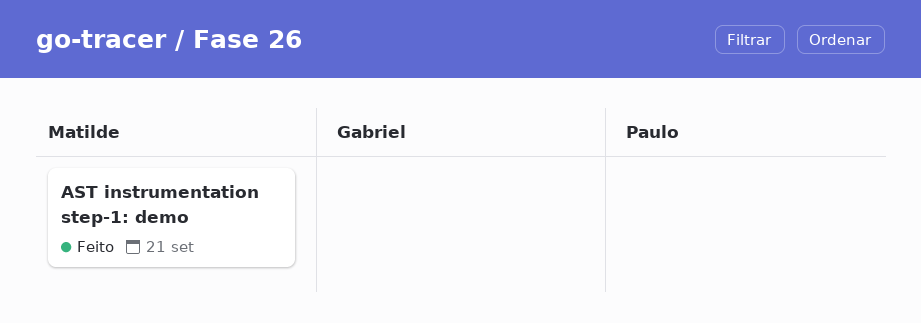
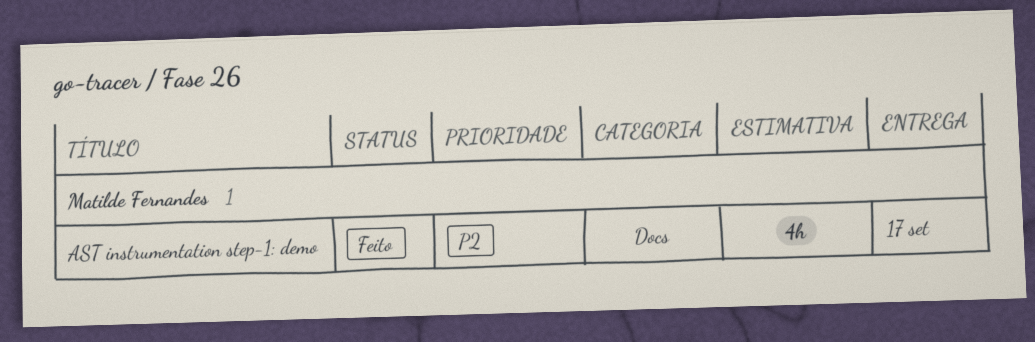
AST instrumentation step-1: demo, due: Sep 21 -> Sep 17

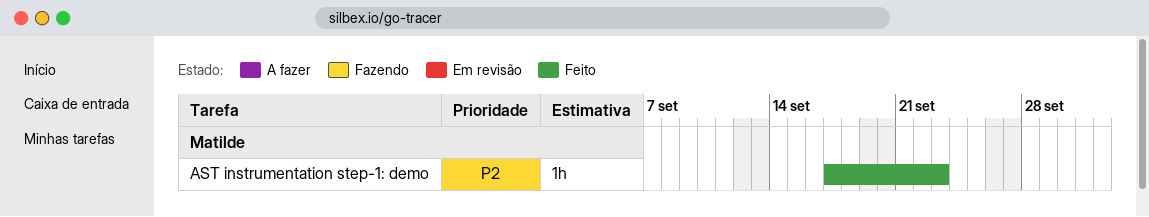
AST instrumentation step-1: demo, estimate: 4h -> 1h
AST instrumentation step-1: demo, due: Sep 17 -> Sep 23

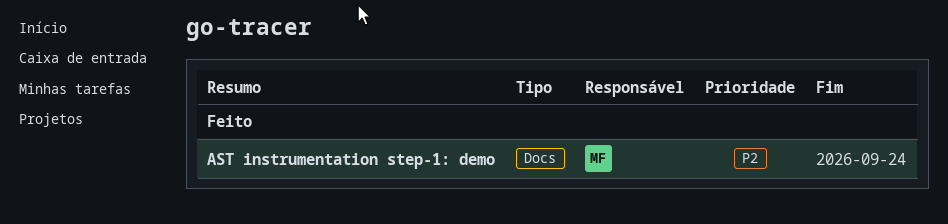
AST instrumentation step-1: demo, due: Sep 23 -> Sep 24

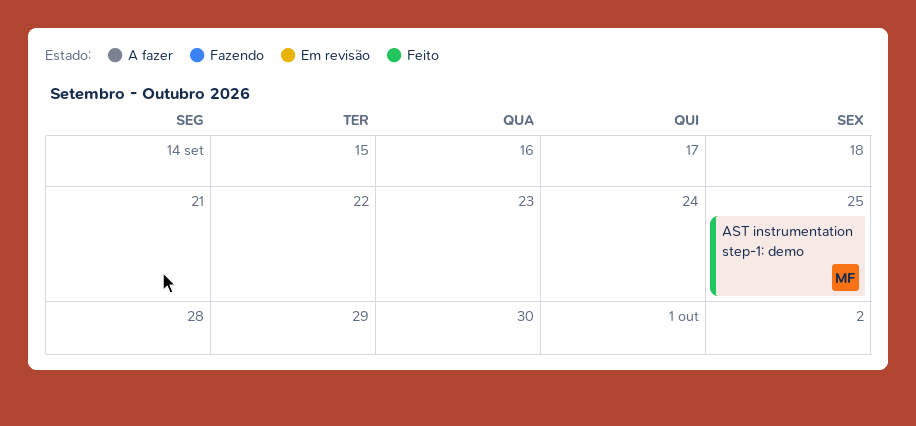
AST instrumentation step-1: demo, due: Sep 24 -> Sep 25

